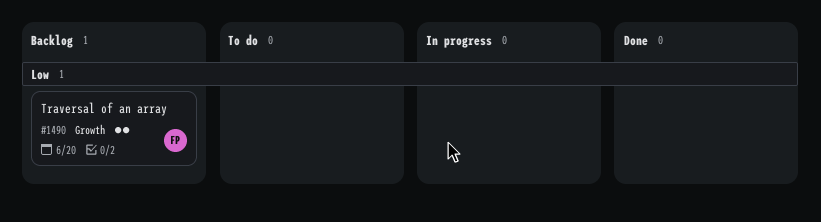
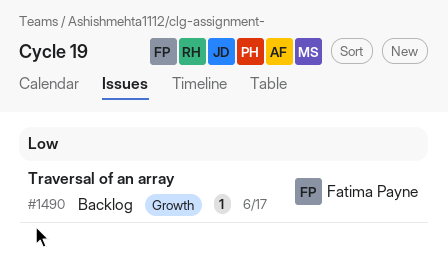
#1490, estimate: 2 -> 1
#1490, due: Jun 20 -> Jun 17

